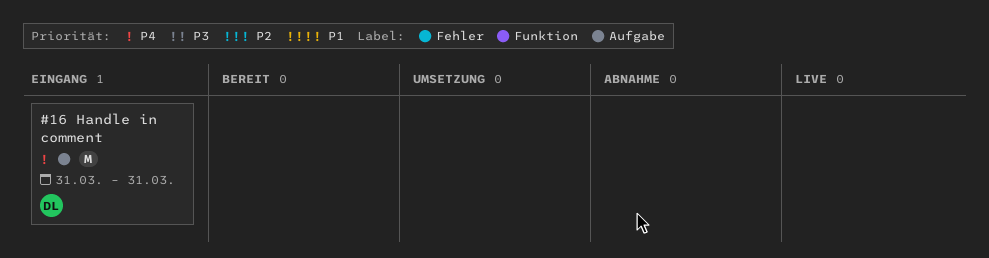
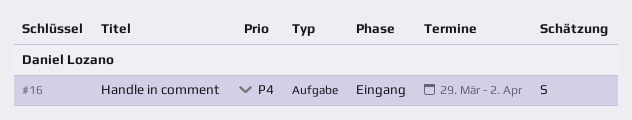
#16, estimate: M -> S
#16, start: Mar 31 -> Mar 29
#16, due: Mar 31 -> Apr 2

